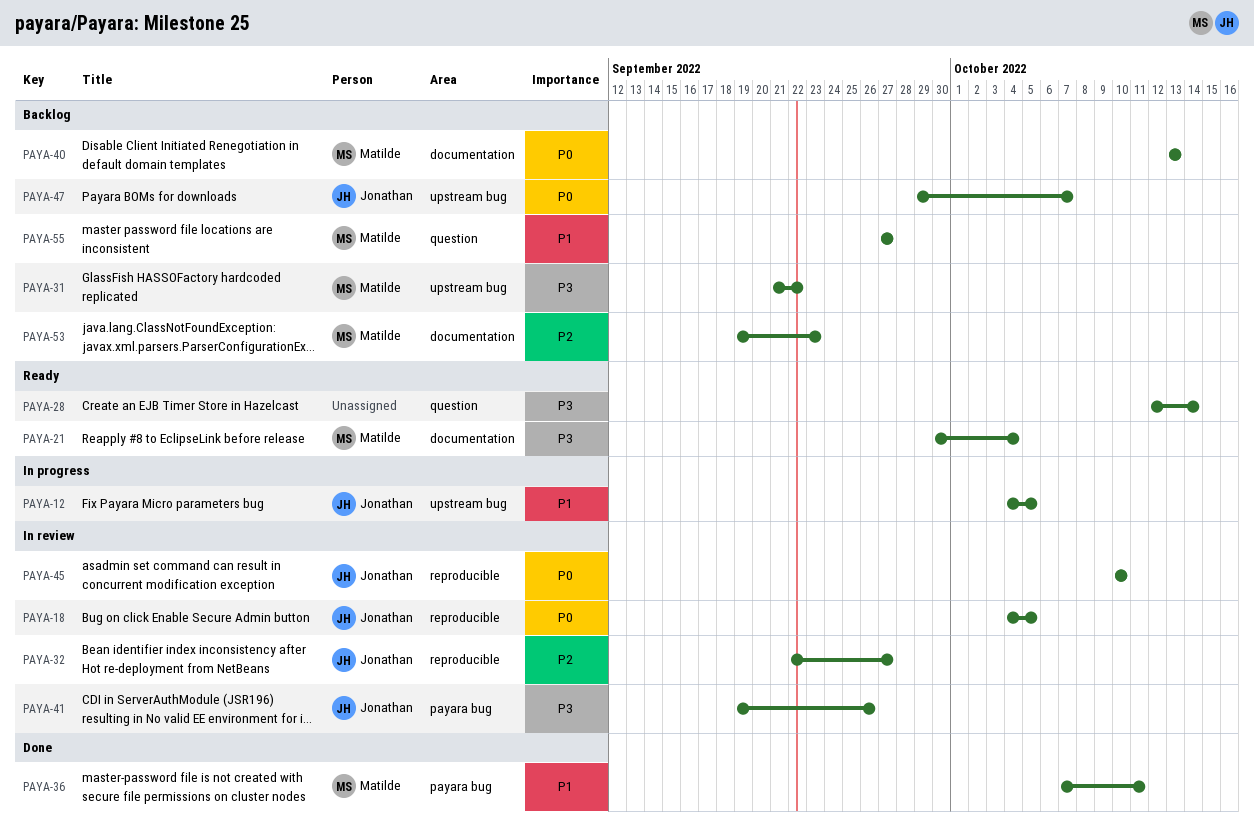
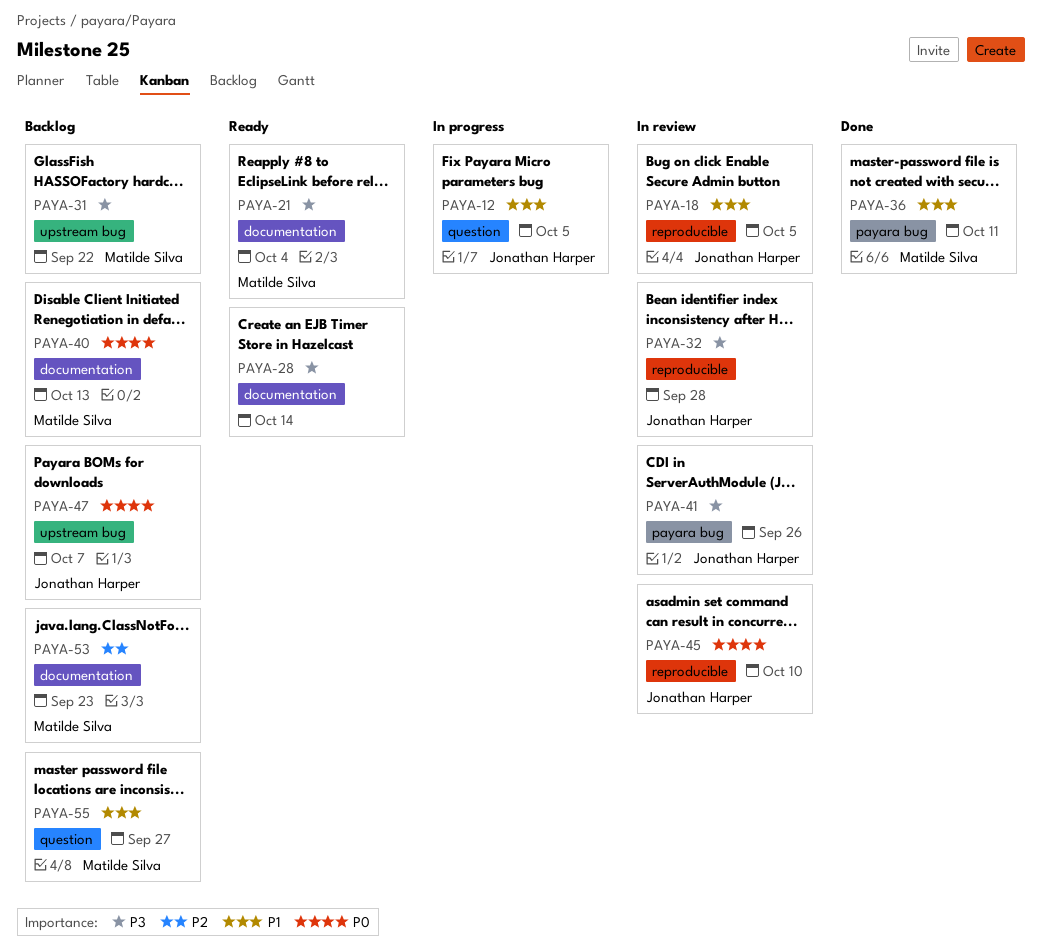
PAYA-12, label: upstream bug -> question
PAYA-18, priority: P0 -> P1
PAYA-28, label: question -> documentation
PAYA-32, priority: P2 -> P3
PAYA-32, due: Sep 27 -> Sep 28

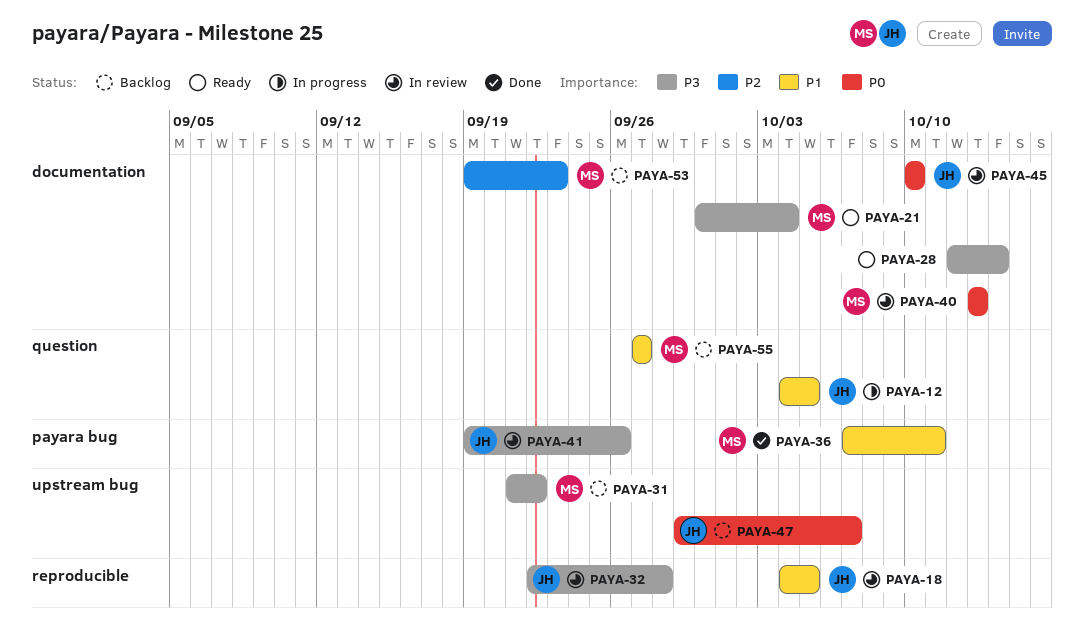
PAYA-40, status: Backlog -> In review
PAYA-45, label: reproducible -> documentation

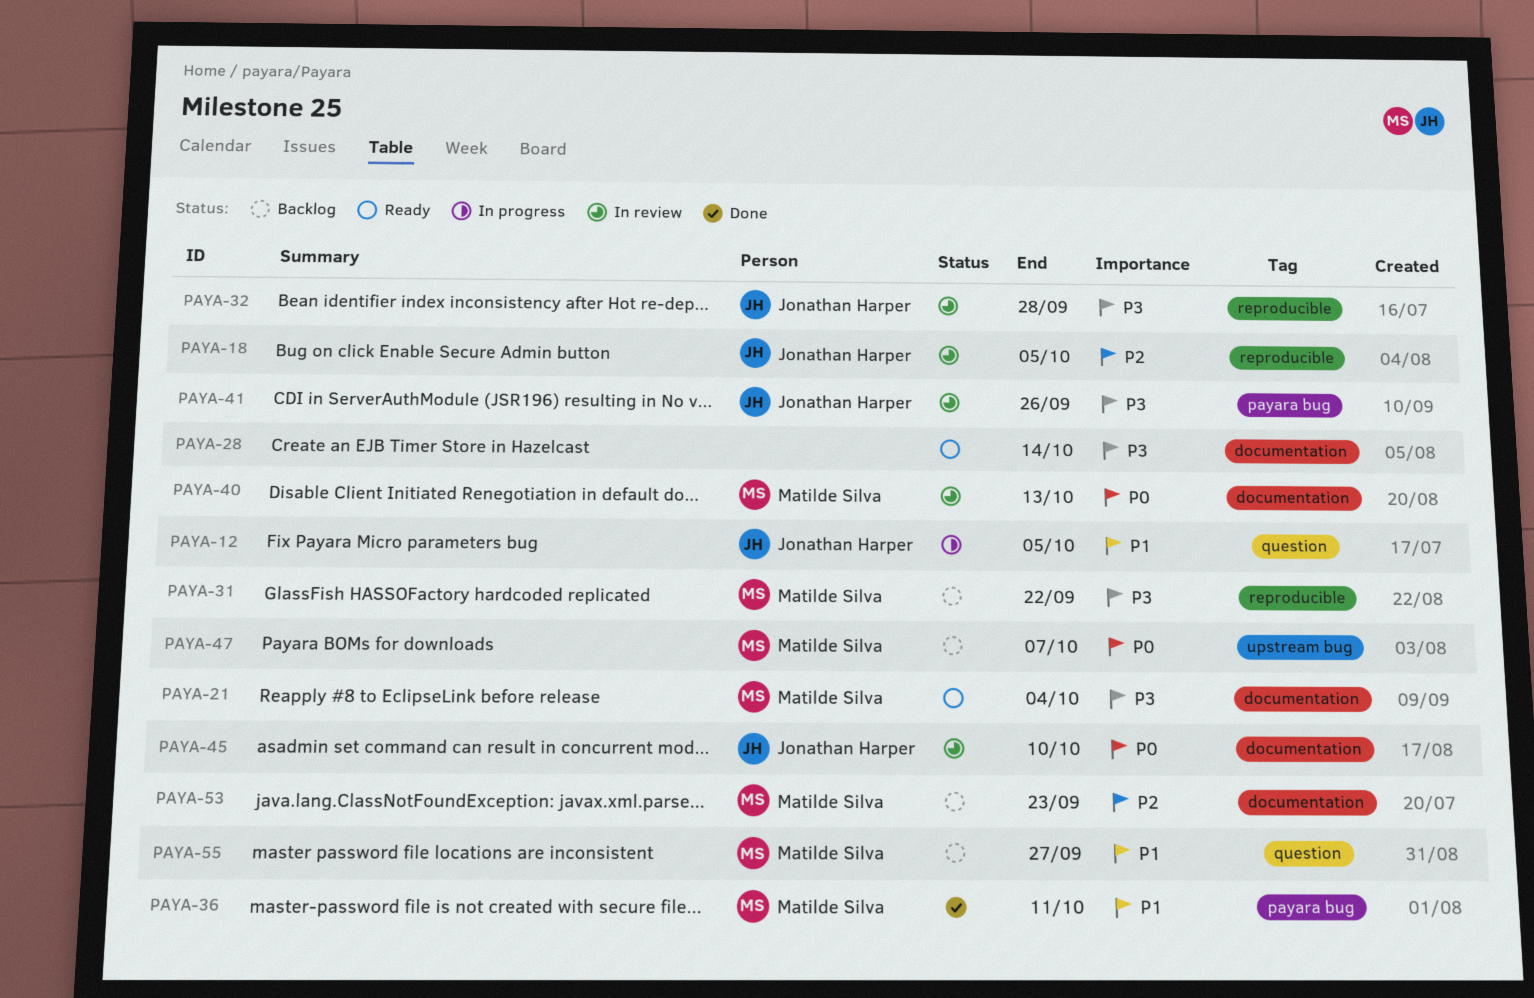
PAYA-18, priority: P1 -> P2
PAYA-31, label: upstream bug -> reproducible
PAYA-47, owner: Jonathan Harper -> Matilde Silva

